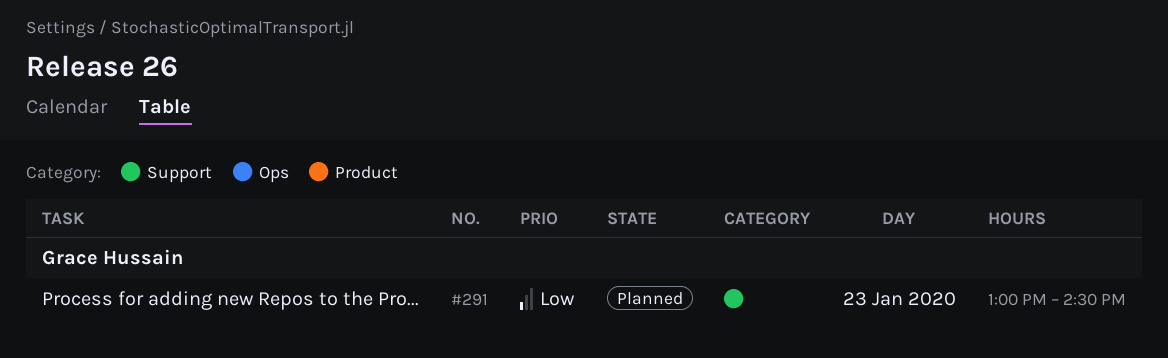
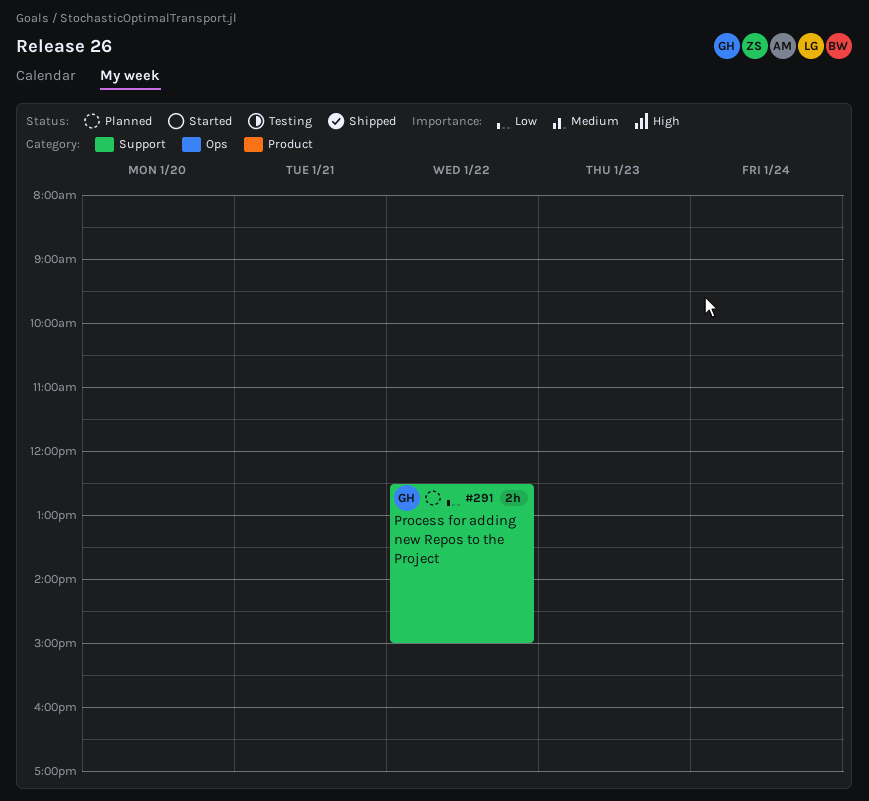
#291, day: Jan 23 -> Jan 22
#291, begins: 13:00 -> 12:30
#291, ends: 14:30 -> 15:00

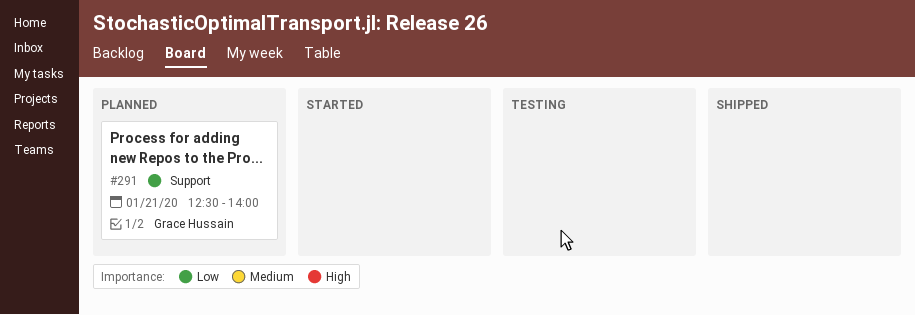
#291, day: Jan 22 -> Jan 21
#291, ends: 15:00 -> 14:00

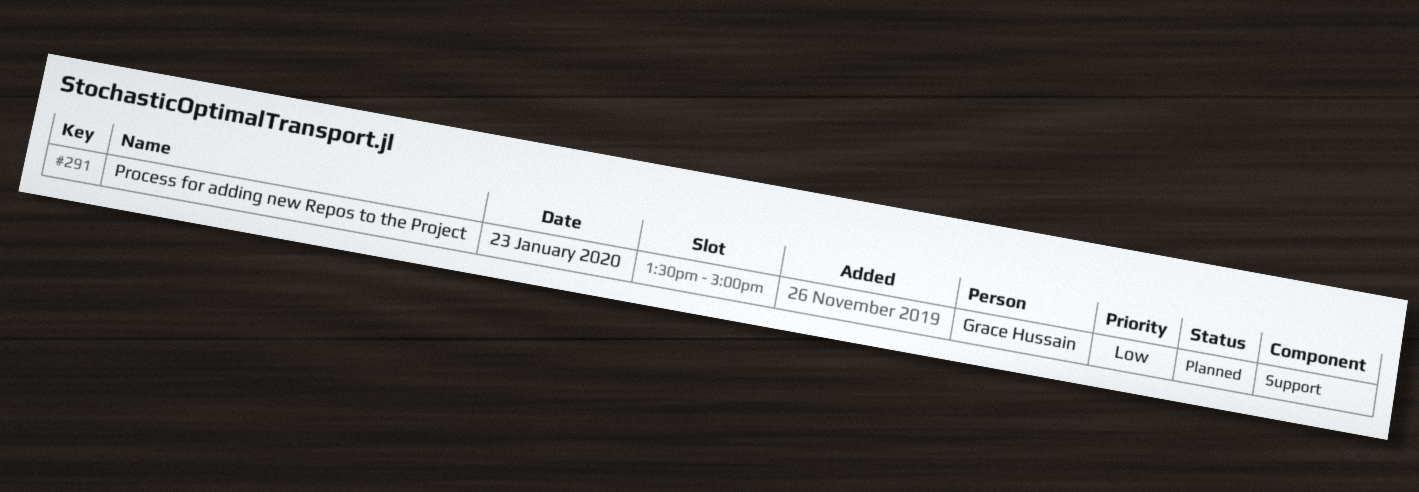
#291, day: Jan 21 -> Jan 23
#291, begins: 12:30 -> 13:30
#291, ends: 14:00 -> 15:00

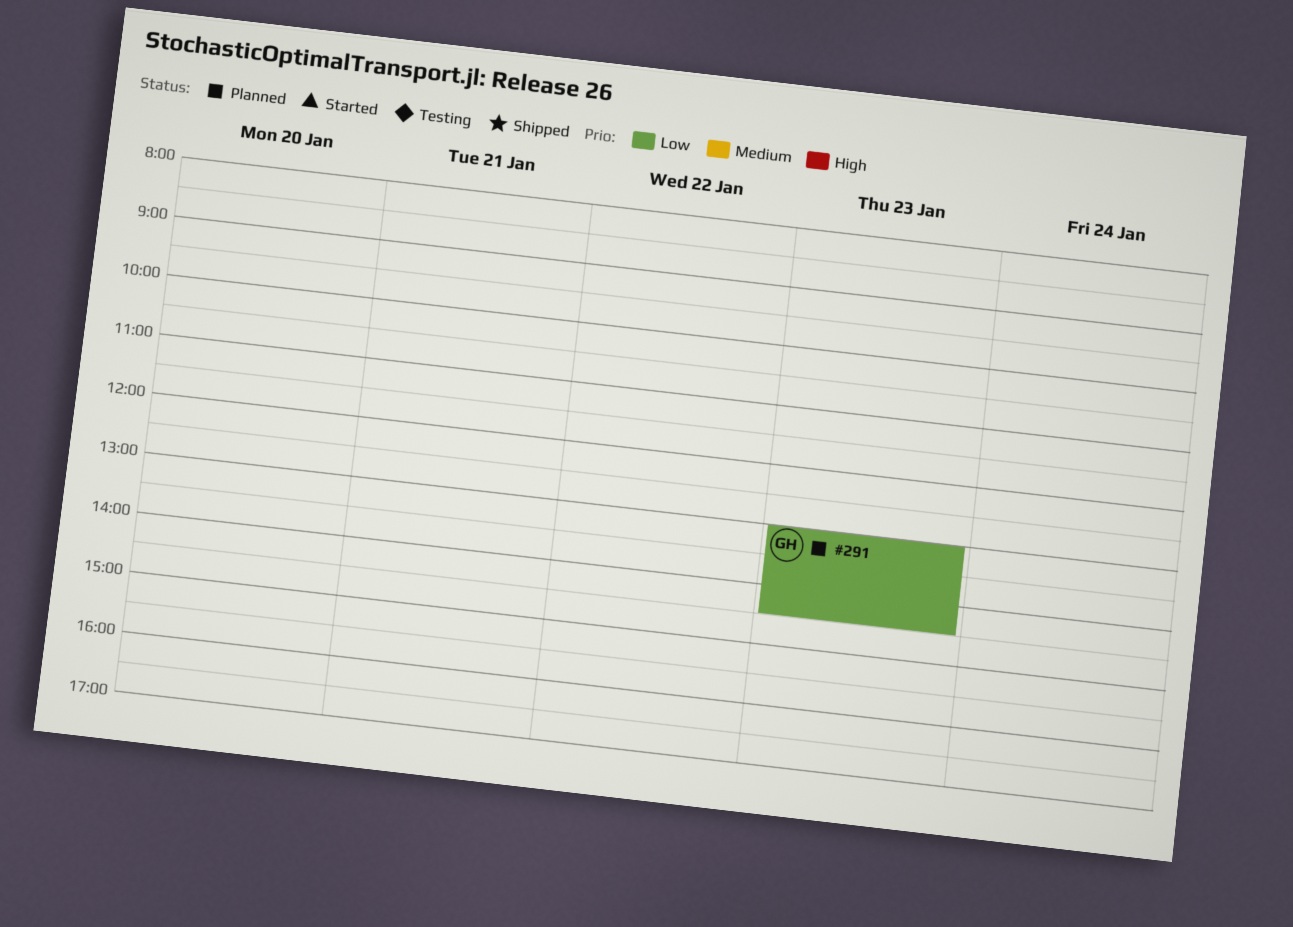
#291, begins: 13:30 -> 13:00
#291, ends: 15:00 -> 14:30

